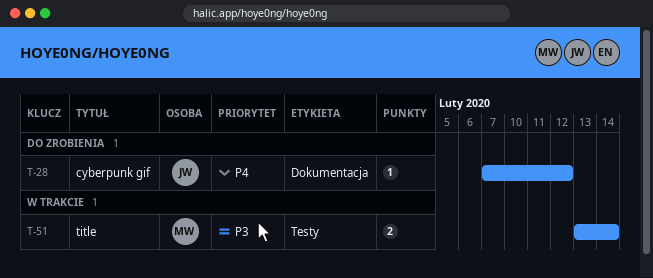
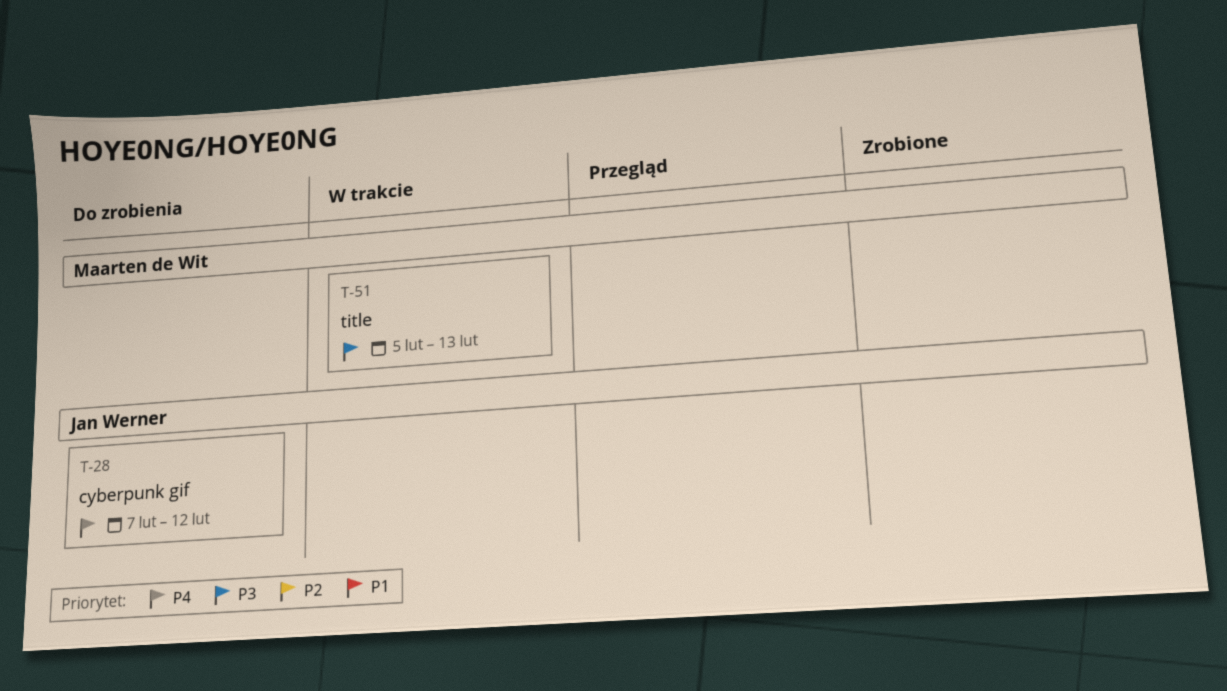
T-51, start: Feb 13 -> Feb 5
T-51, due: Feb 14 -> Feb 13

